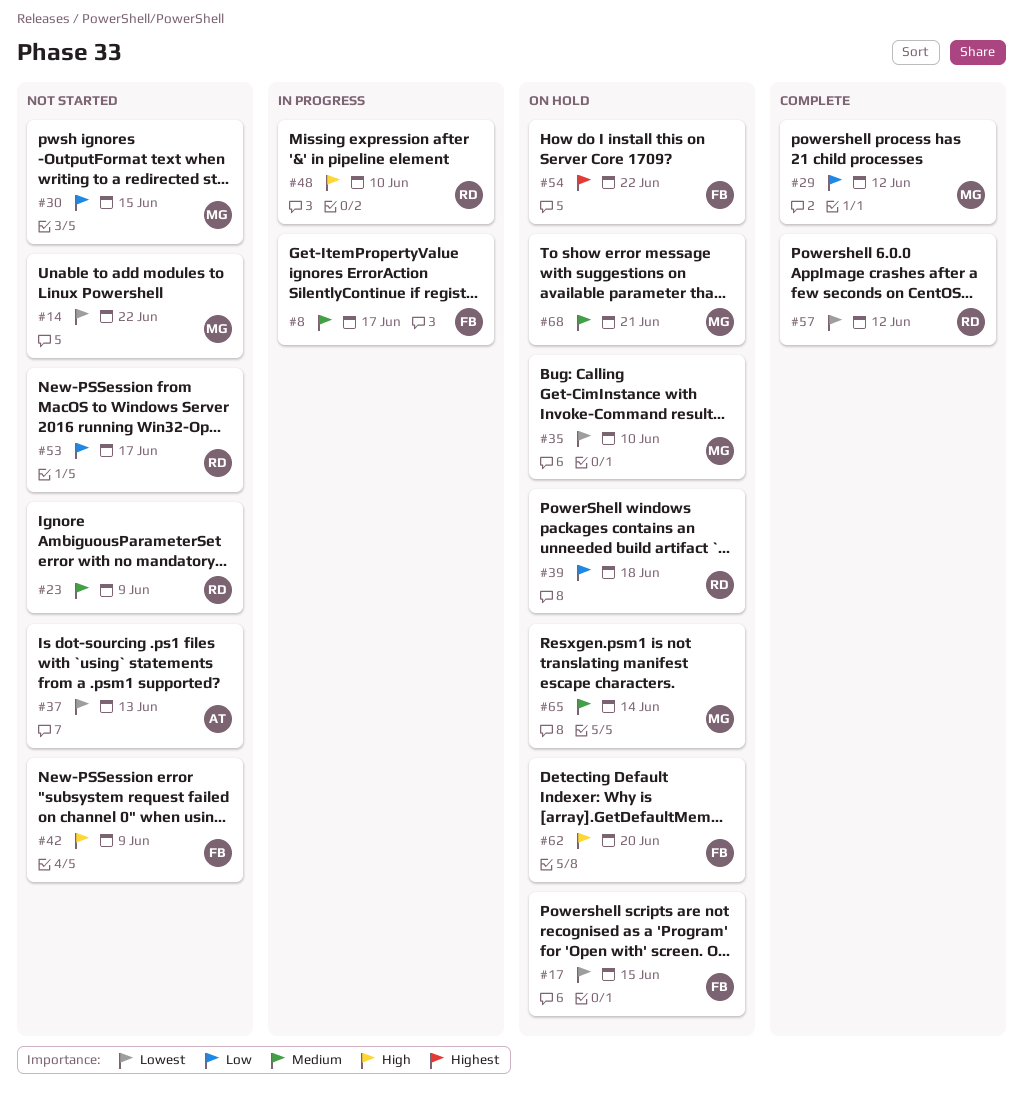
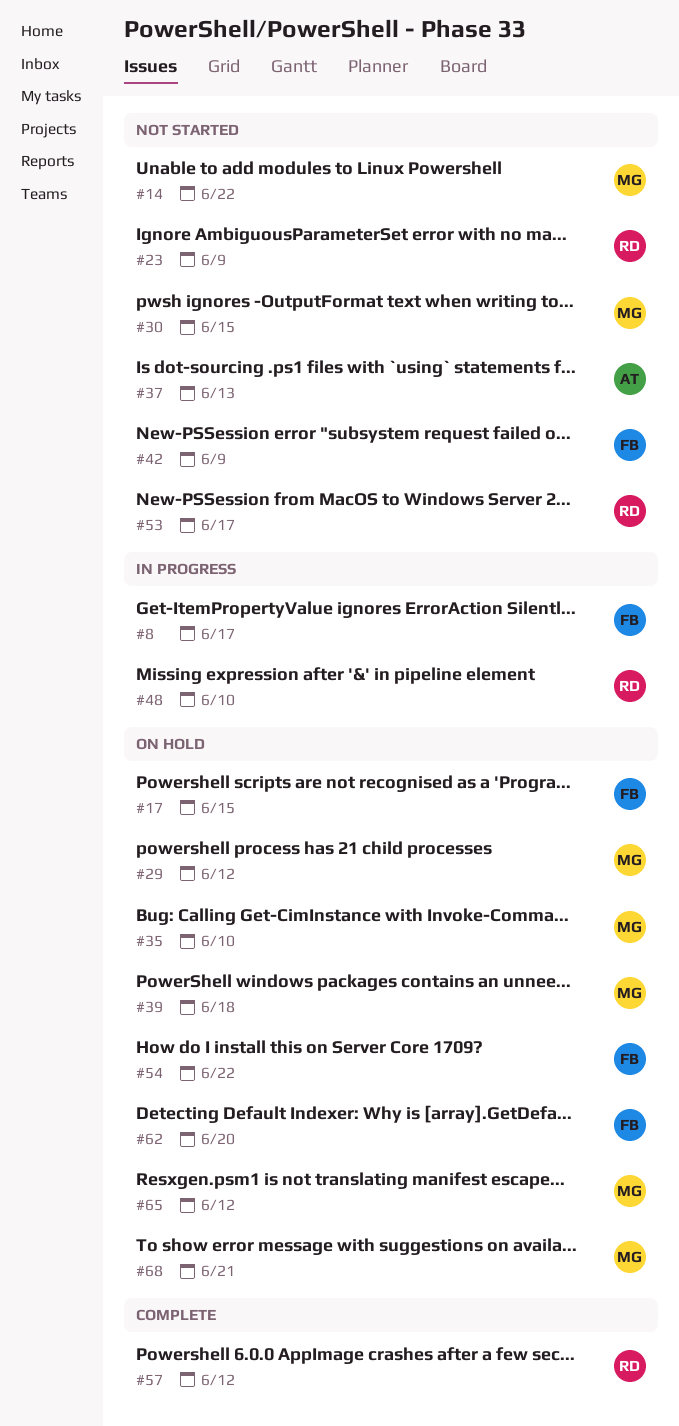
#29, status: Complete -> On hold
#39, owner: RD -> MG
#65, due: Jun 14 -> Jun 12

